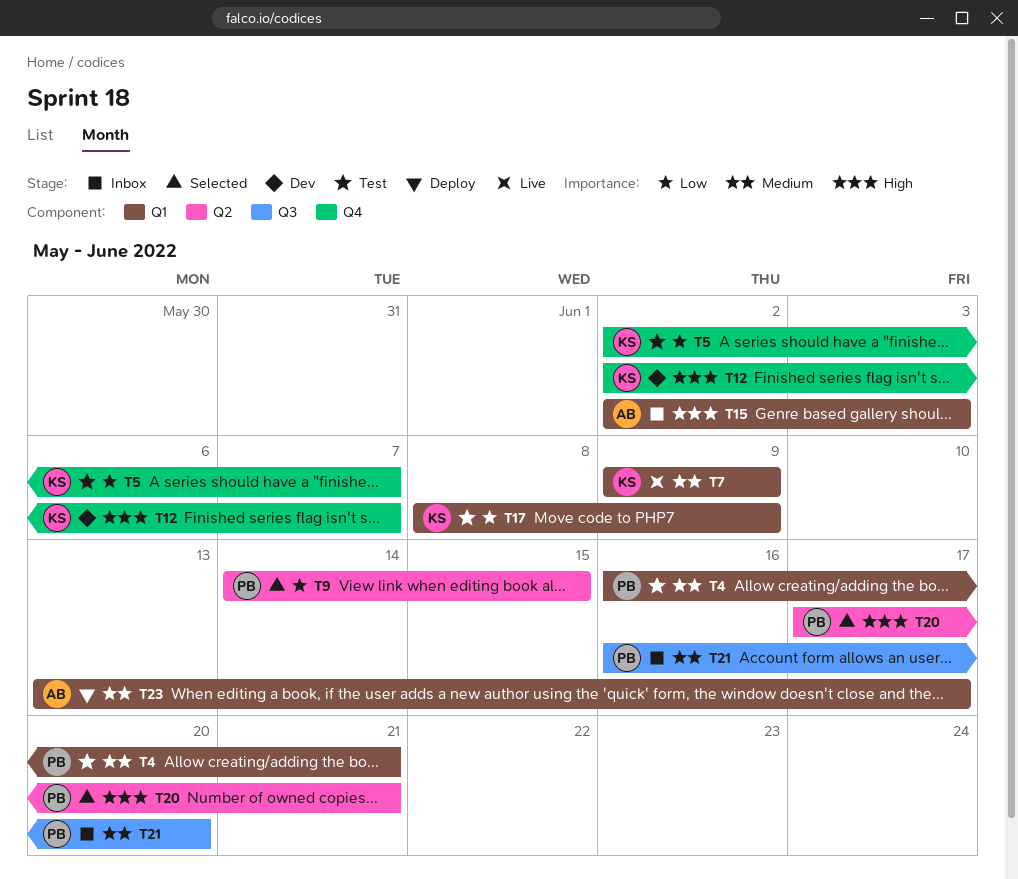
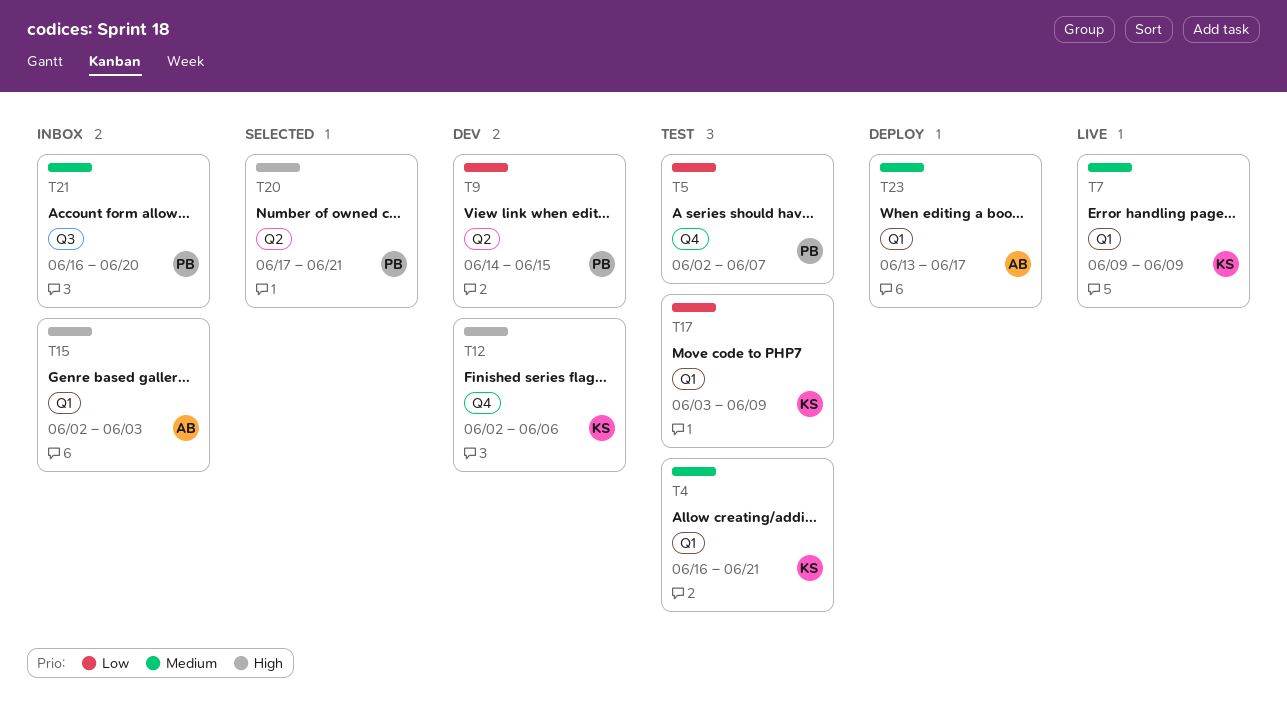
T4, owner: PB -> KS
T5, owner: KS -> PB
T9, status: Selected -> Dev
T12, due: Jun 7 -> Jun 6
T17, start: Jun 8 -> Jun 3

